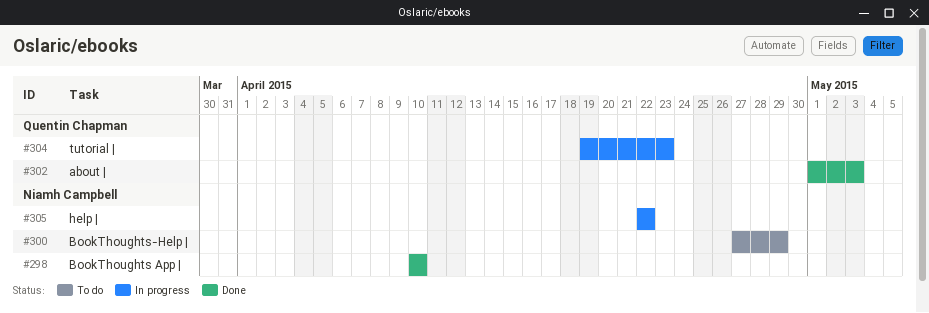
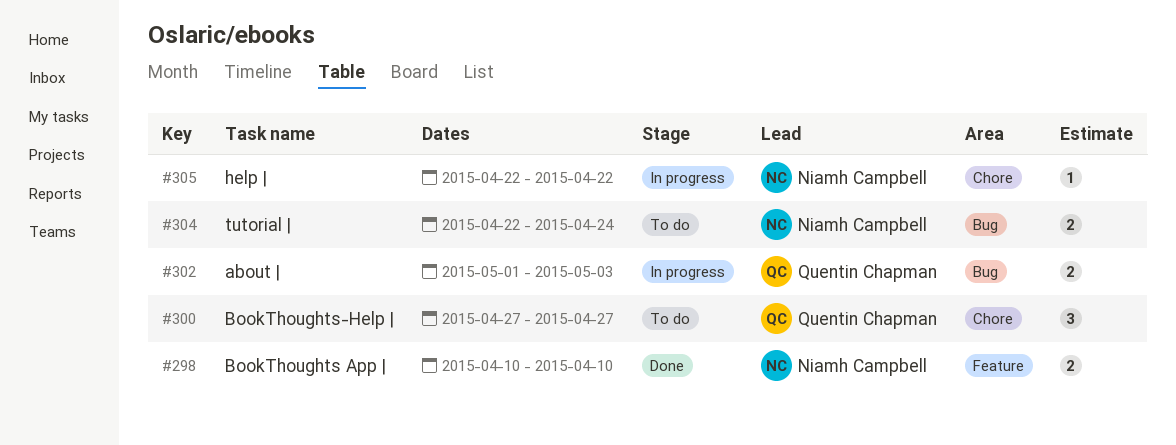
#300, owner: Niamh Campbell -> Quentin Chapman
#300, due: Apr 29 -> Apr 27
#302, status: Done -> In progress
#304, status: In progress -> To do
#304, owner: Quentin Chapman -> Niamh Campbell
#304, start: Apr 19 -> Apr 22
#304, due: Apr 23 -> Apr 24

